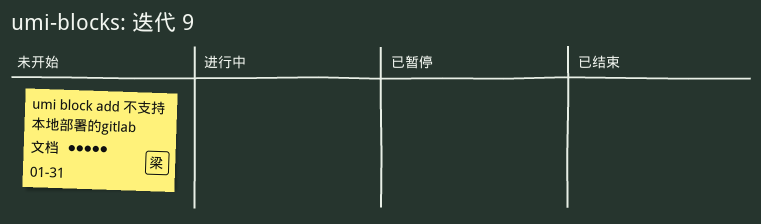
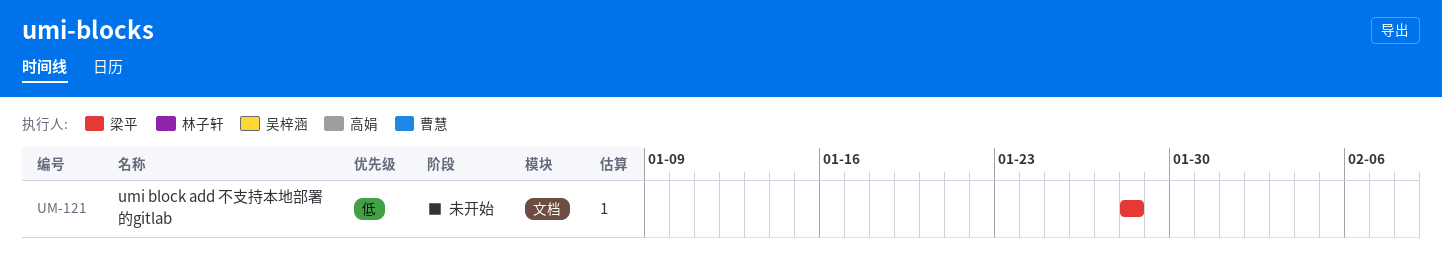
umi block add 不支持本地部署的gitlab, estimate: 5 -> 1
umi block add 不支持本地部署的gitlab, due: Jan 31 -> Jan 28

